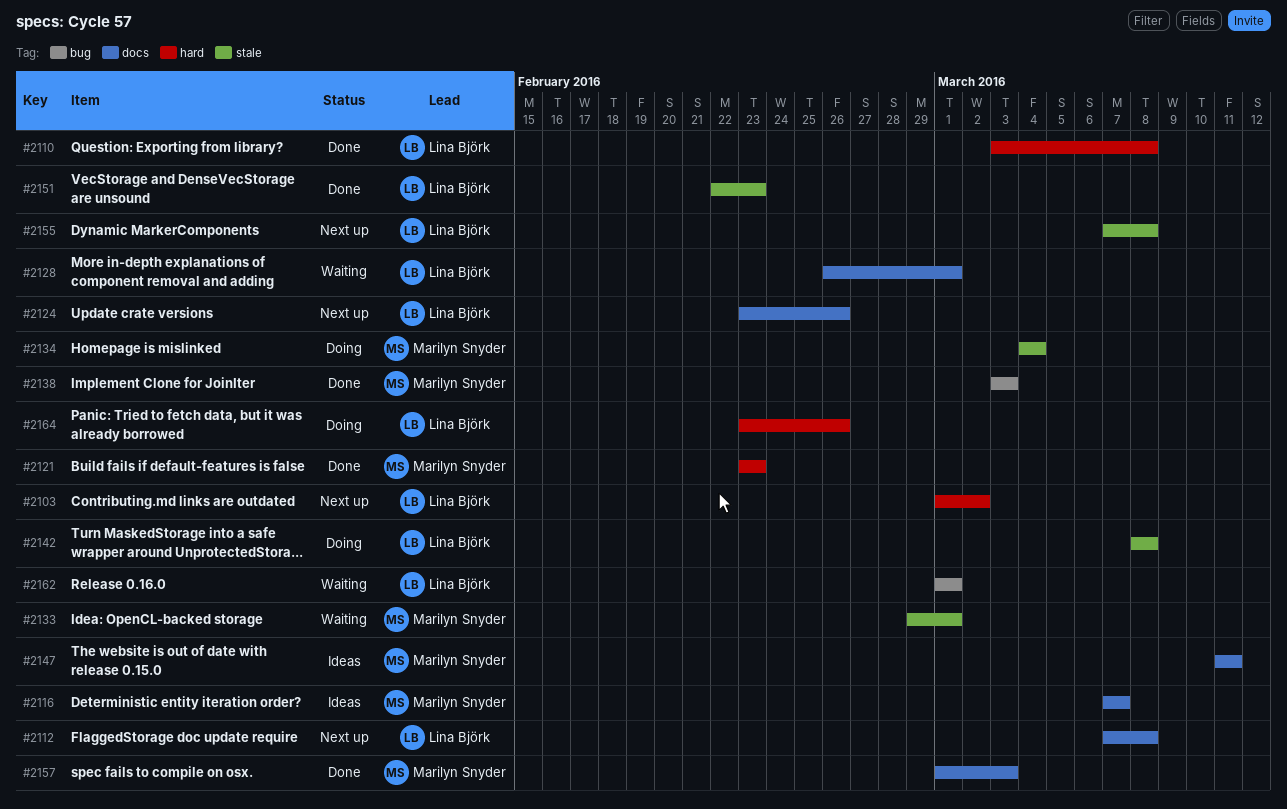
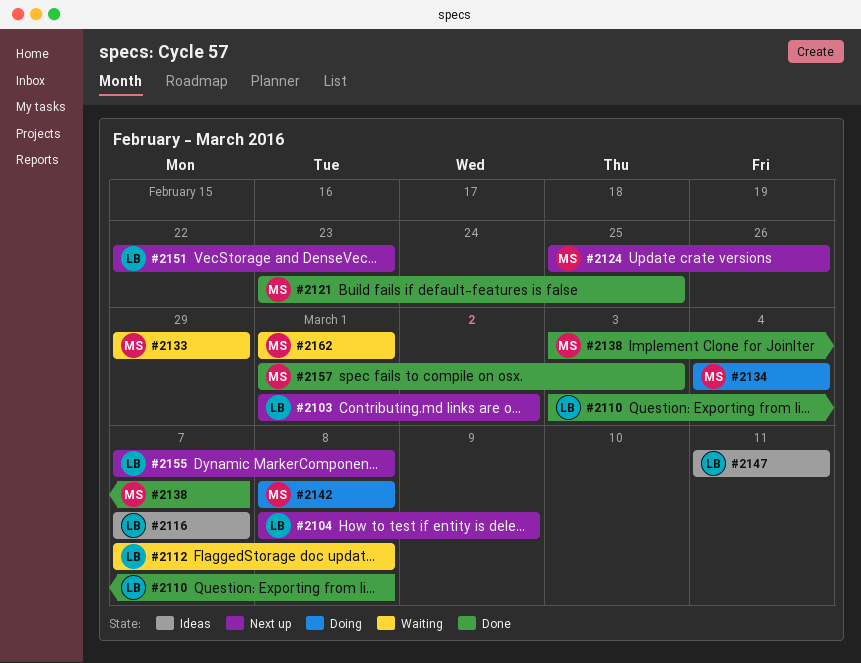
#2104: none -> present
#2112, status: Next up -> Waiting
#2116, owner: Marilyn Snyder -> Lina Björk
#2121, due: Feb 23 -> Feb 25
#2124, owner: Lina Björk -> Marilyn Snyder
#2124, start: Feb 23 -> Feb 25
#2128: present -> none
#2133, due: Mar 1 -> Feb 29
#2138, due: Mar 3 -> Mar 7
#2142, owner: Lina Björk -> Marilyn Snyder
#2147, owner: Marilyn Snyder -> Lina Björk
#2151, status: Done -> Next up
#2162, owner: Lina Björk -> Marilyn Snyder
#2164: present -> none

